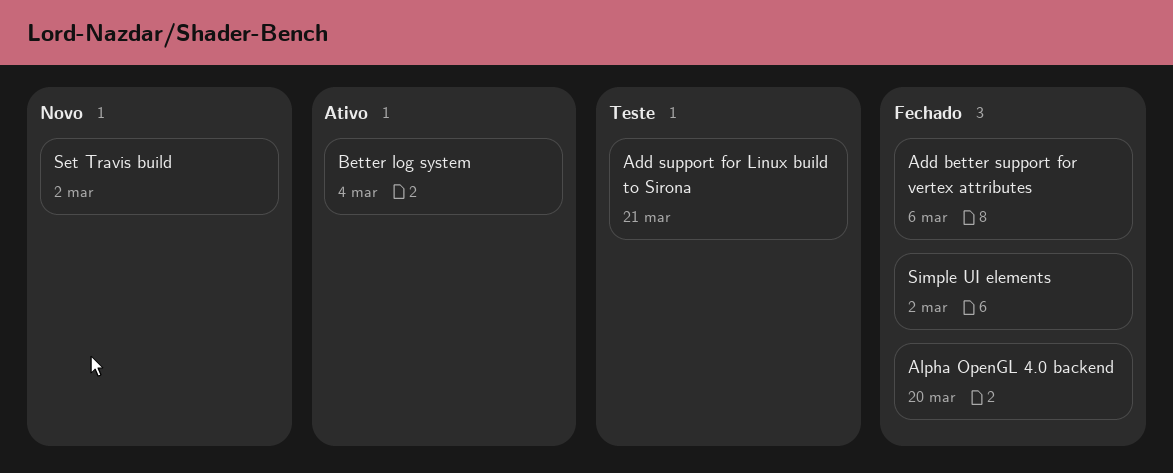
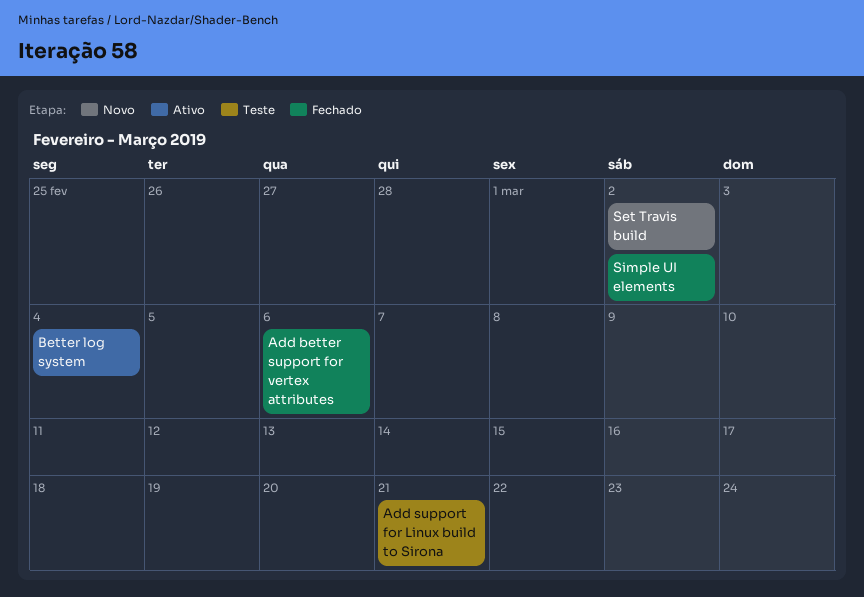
Alpha OpenGL 4.0 backend: present -> none

